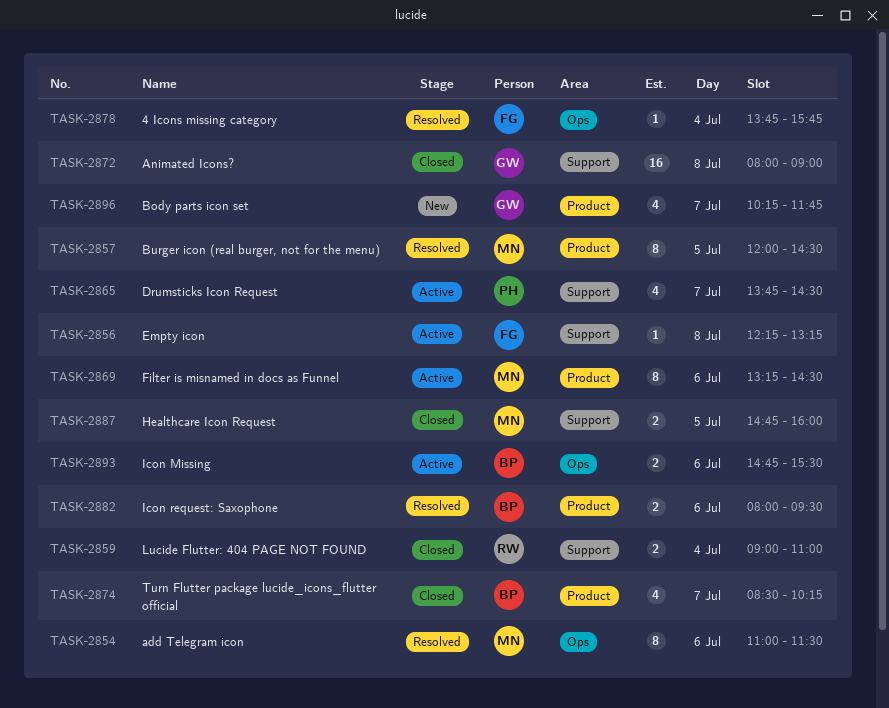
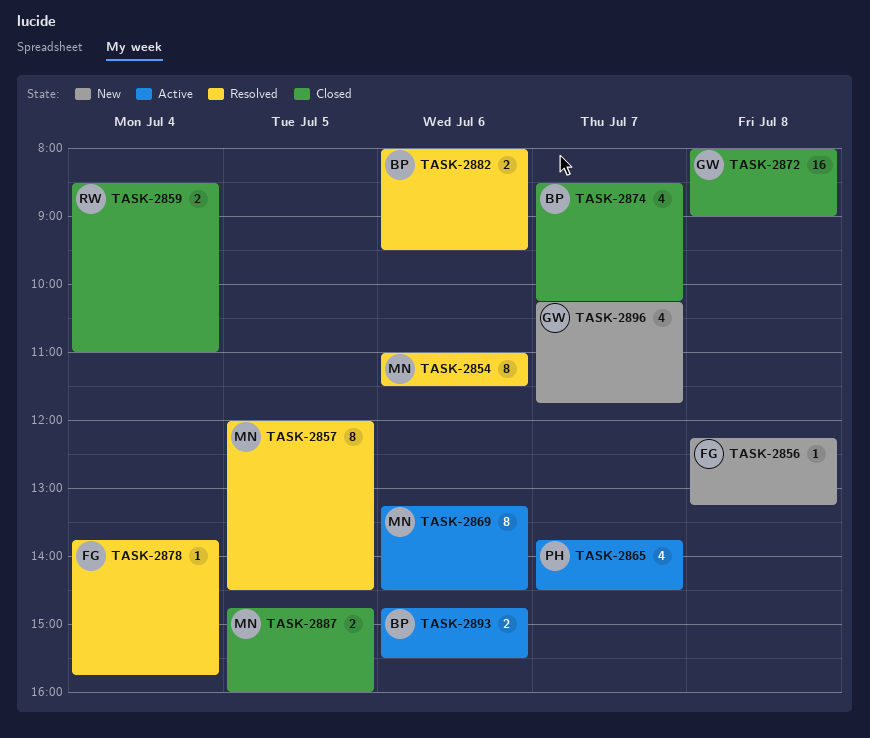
TASK-2856, status: Active -> New
TASK-2859, begins: 09:00 -> 08:30

